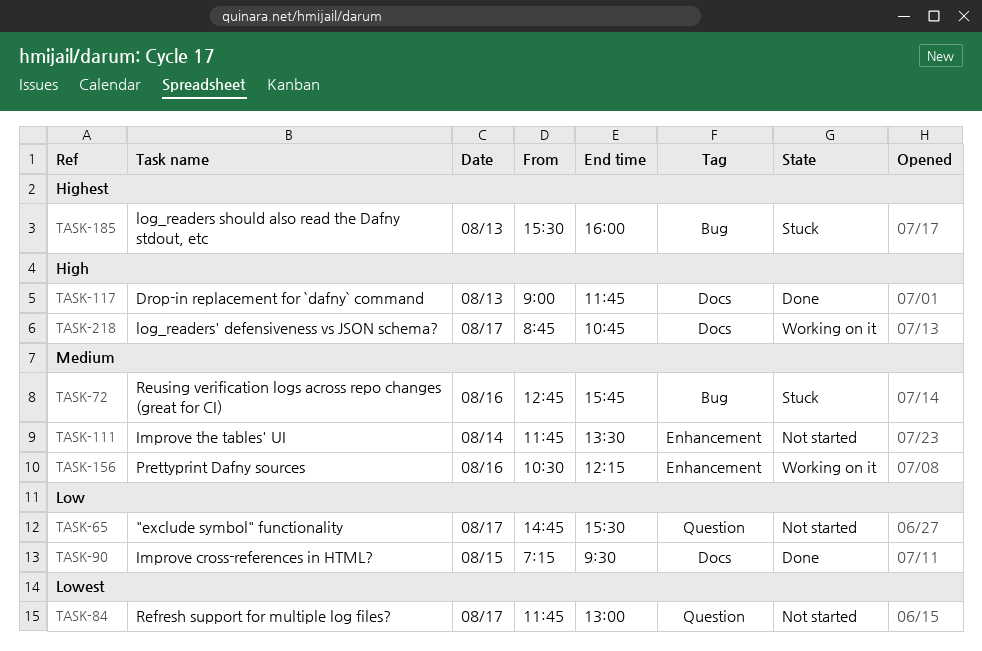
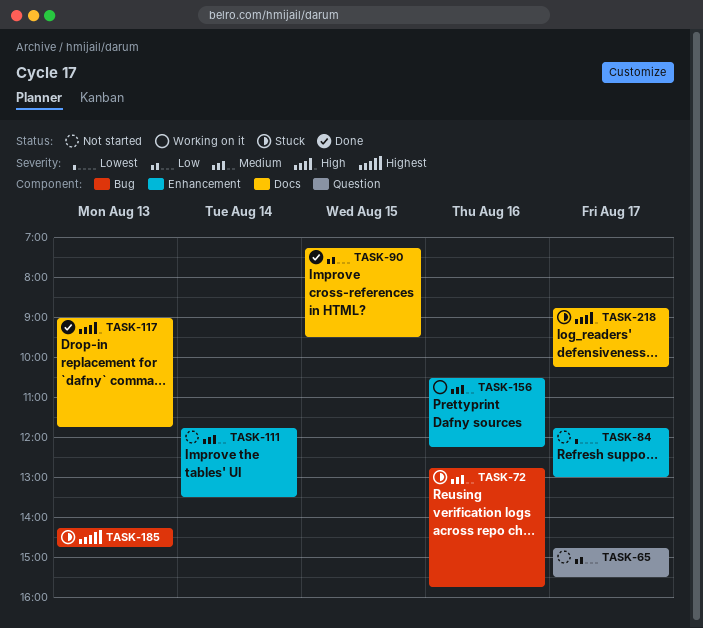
TASK-84, label: Question -> Enhancement
TASK-185, begins: 15:30 -> 14:15
TASK-185, ends: 16:00 -> 14:45
TASK-218, status: Working on it -> Stuck
TASK-218, ends: 10:45 -> 10:15

